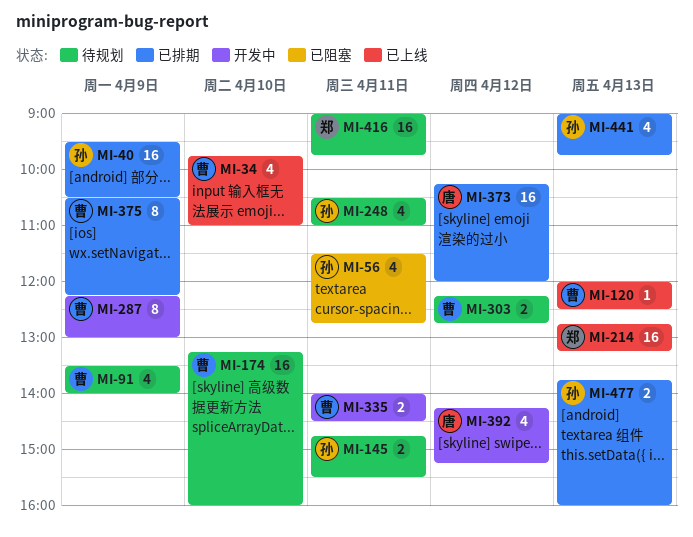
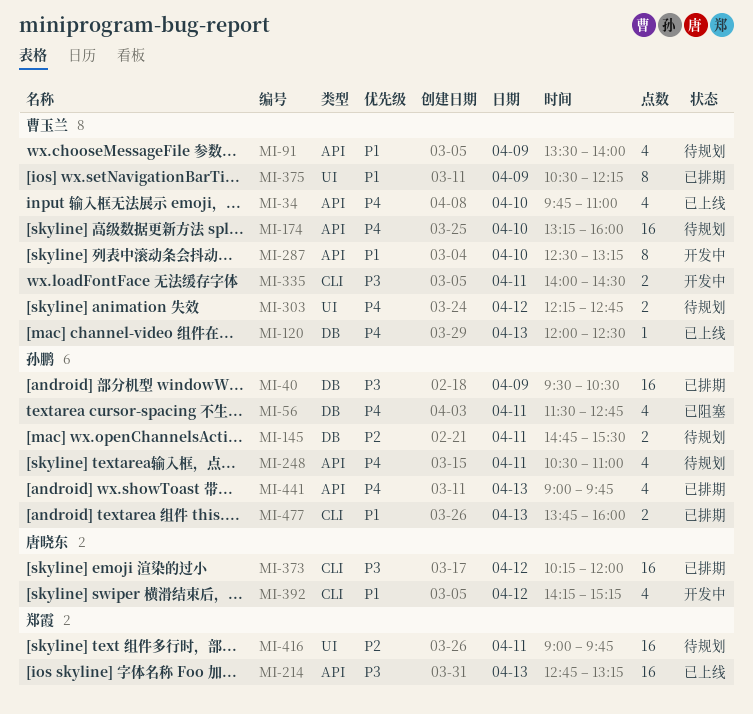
MI-287, day: Apr 9 -> Apr 10
MI-287, begins: 12:15 -> 12:30
MI-287, ends: 13:00 -> 13:15

